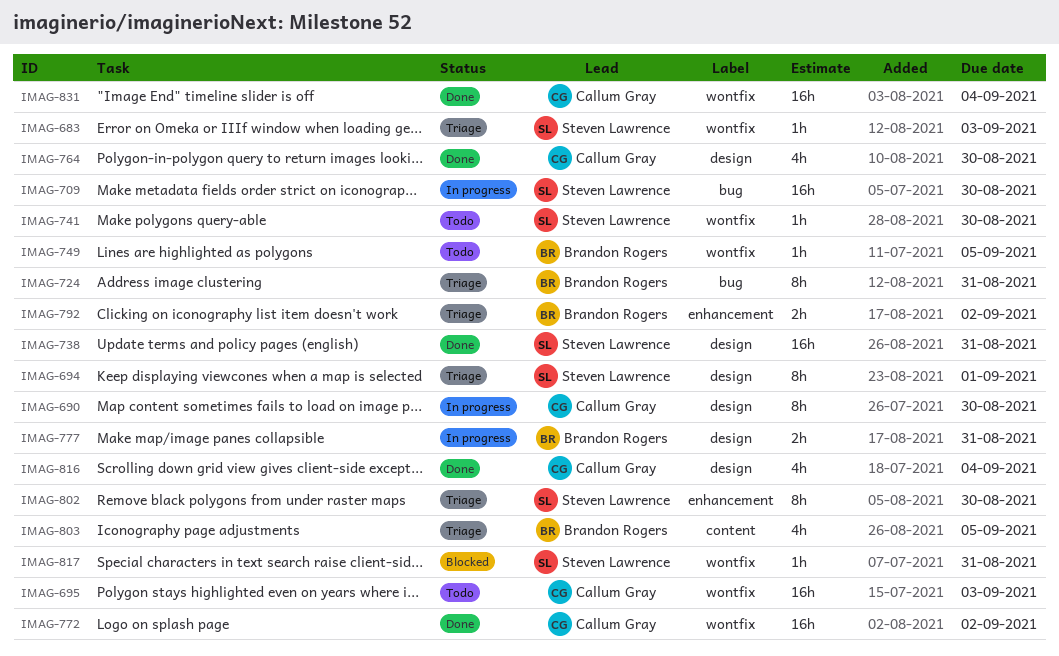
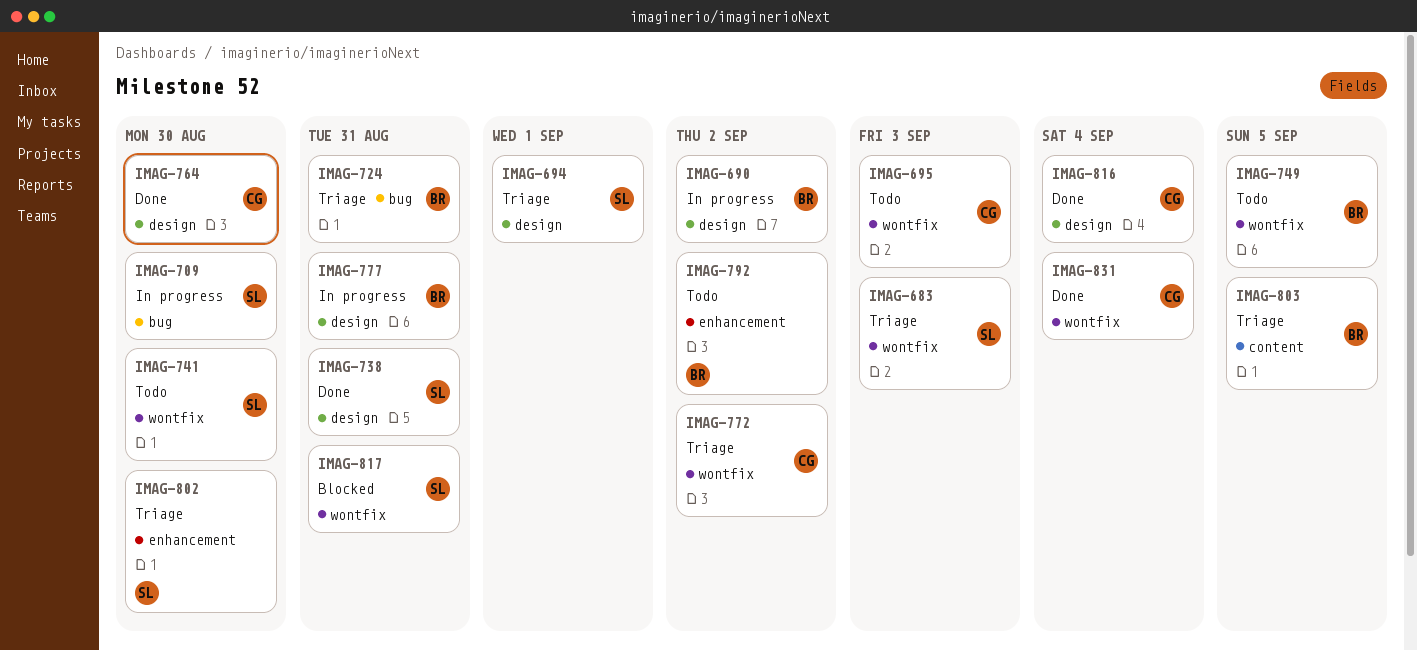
IMAG-690, owner: Callum Gray -> Brandon Rogers
IMAG-690, due: Aug 30 -> Sep 2
IMAG-772, status: Done -> Triage
IMAG-792, status: Triage -> Todo

